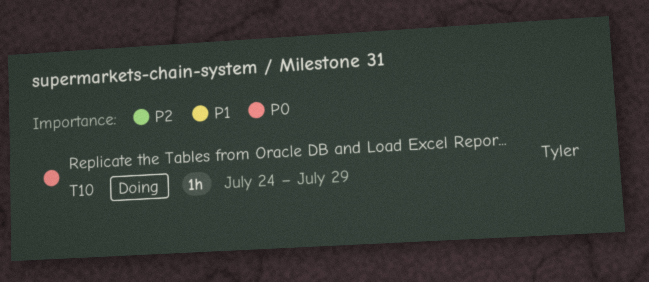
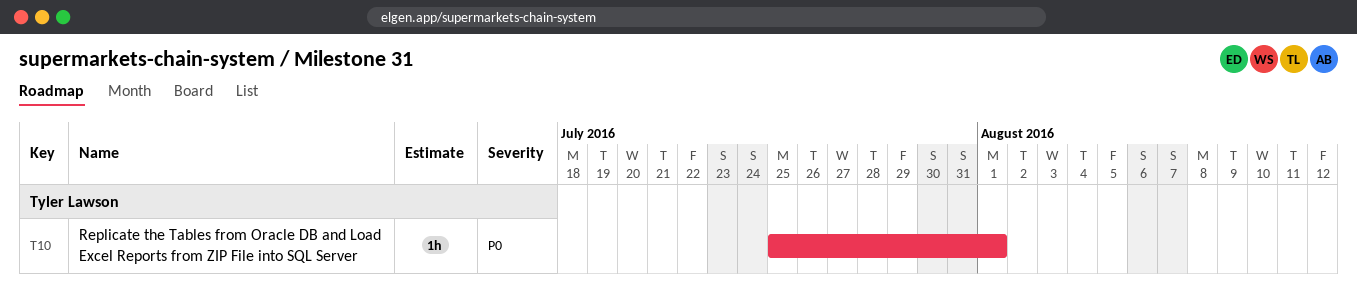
T10, start: Jul 24 -> Jul 25
T10, due: Jul 29 -> Aug 1

